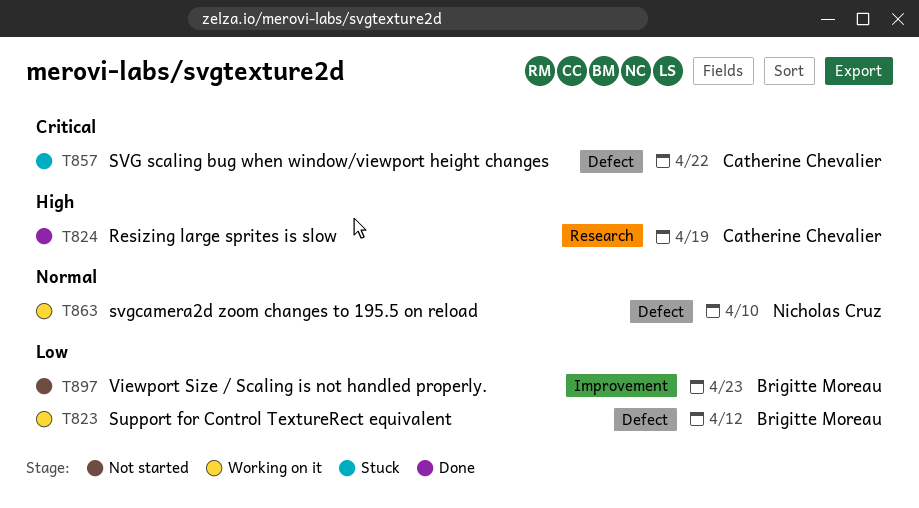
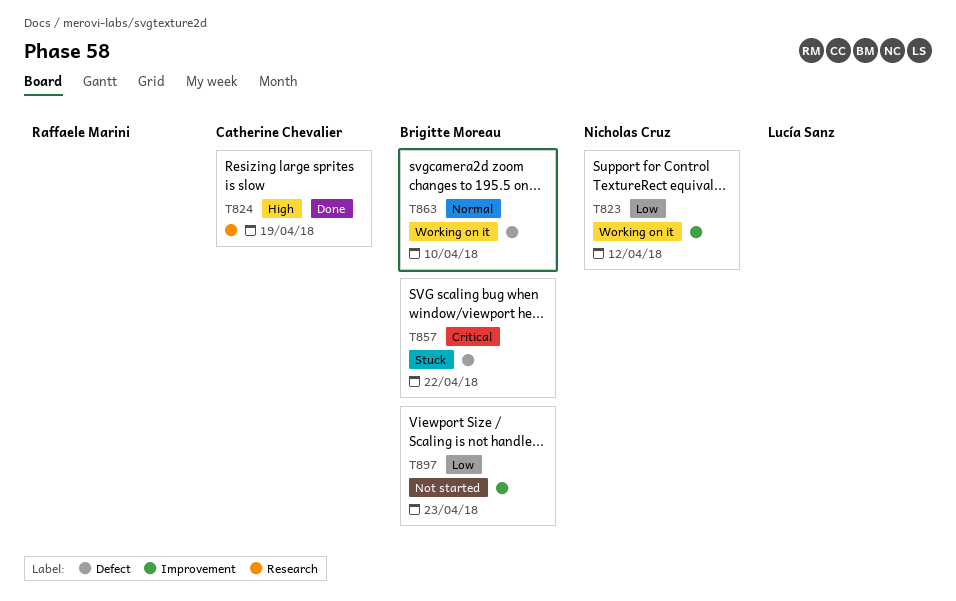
T823, owner: Brigitte Moreau -> Nicholas Cruz
T823, label: Defect -> Improvement
T857, owner: Catherine Chevalier -> Brigitte Moreau
T863, owner: Nicholas Cruz -> Brigitte Moreau

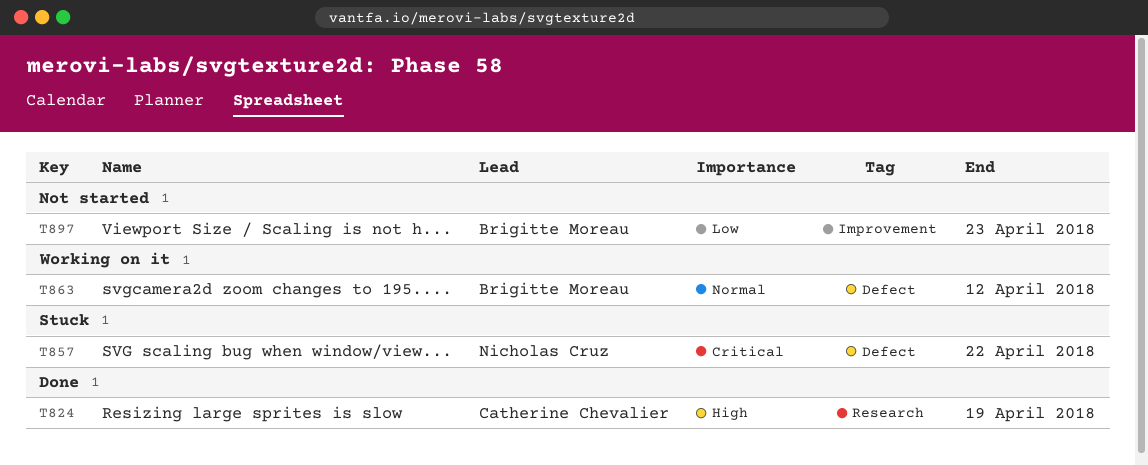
T823: present -> none
T857, owner: Brigitte Moreau -> Nicholas Cruz
T863, due: Apr 10 -> Apr 12

